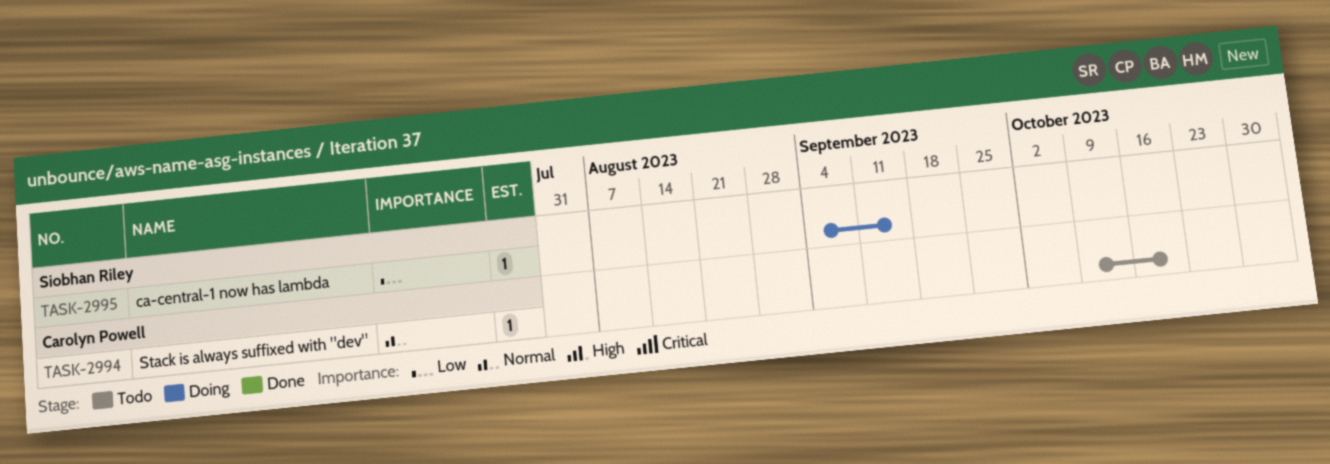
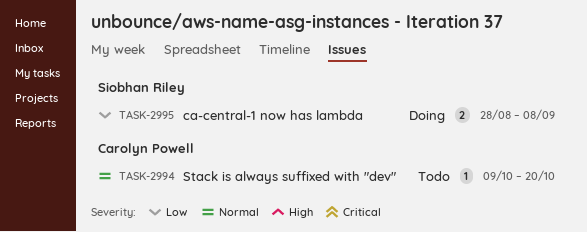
TASK-2995, estimate: 1 -> 2
TASK-2995, start: Sep 4 -> Aug 28
TASK-2995, due: Sep 15 -> Sep 8

